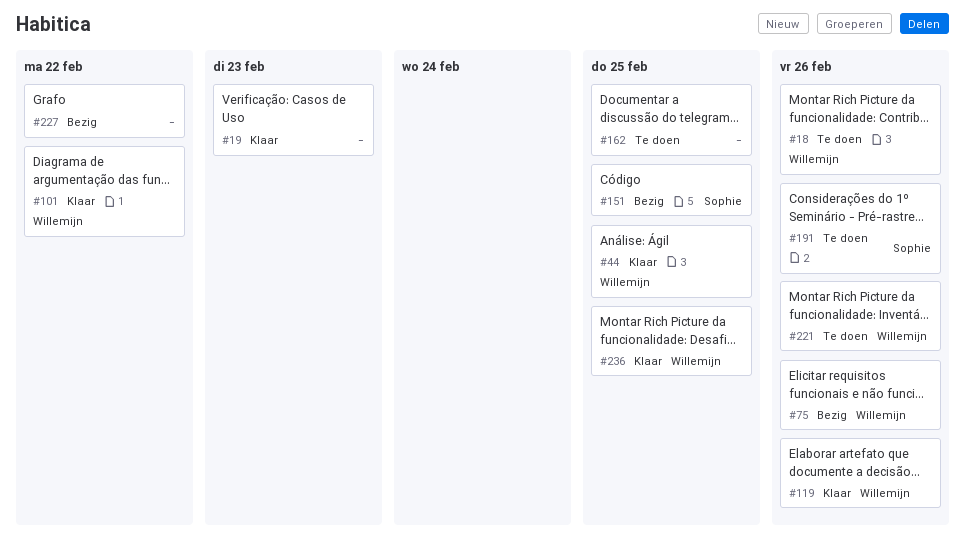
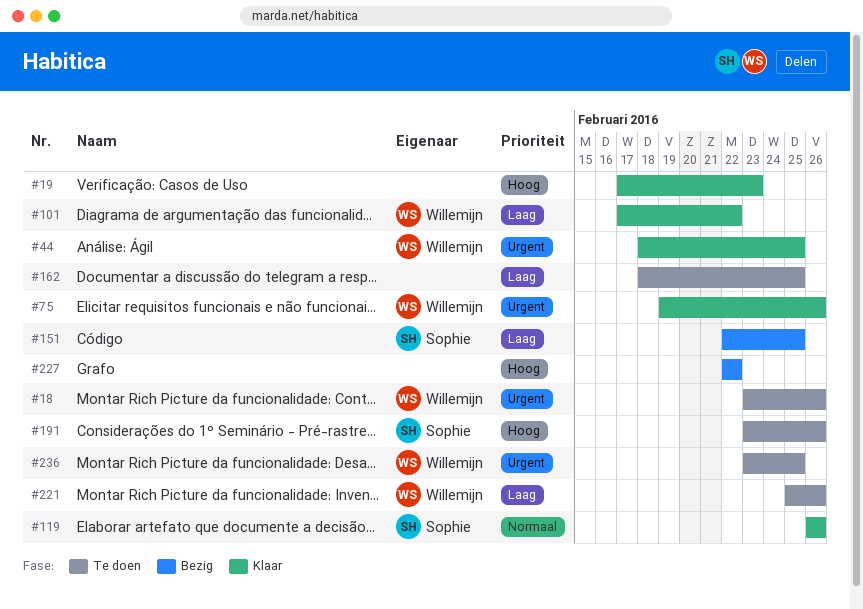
#75, status: Bezig -> Klaar
#119, owner: Willemijn -> Sophie
#236, status: Klaar -> Te doen

